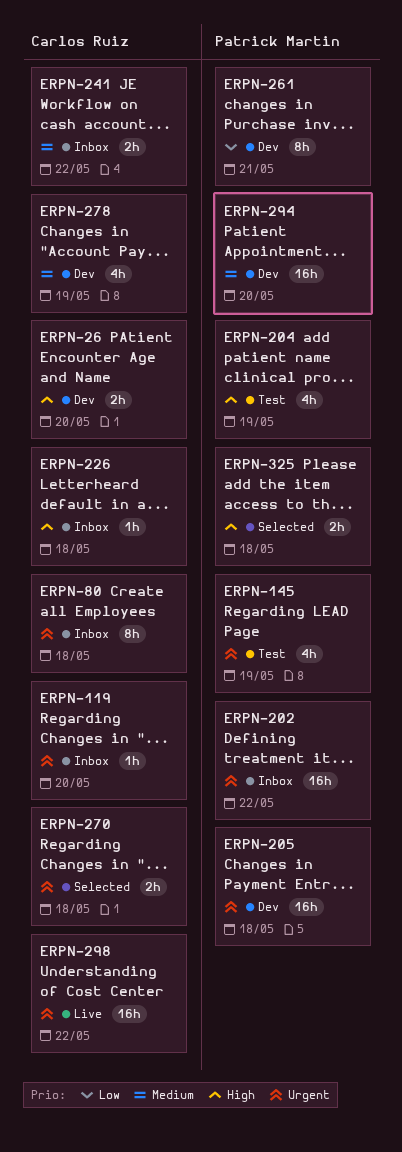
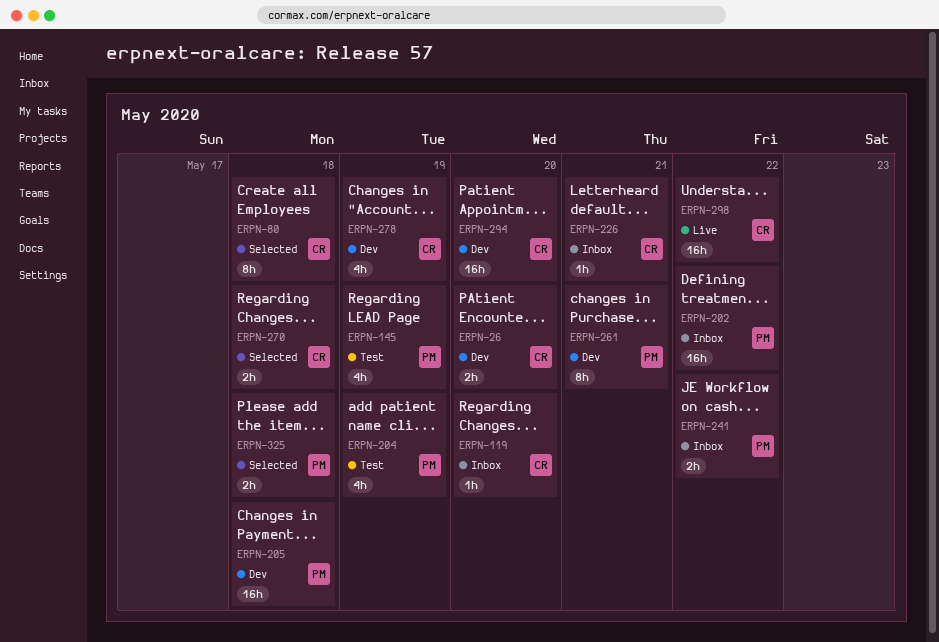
ERPN-80, status: Inbox -> Selected
ERPN-226, due: May 18 -> May 21
ERPN-241, owner: Carlos Ruiz -> Patrick Martin
ERPN-294, owner: Patrick Martin -> Carlos Ruiz

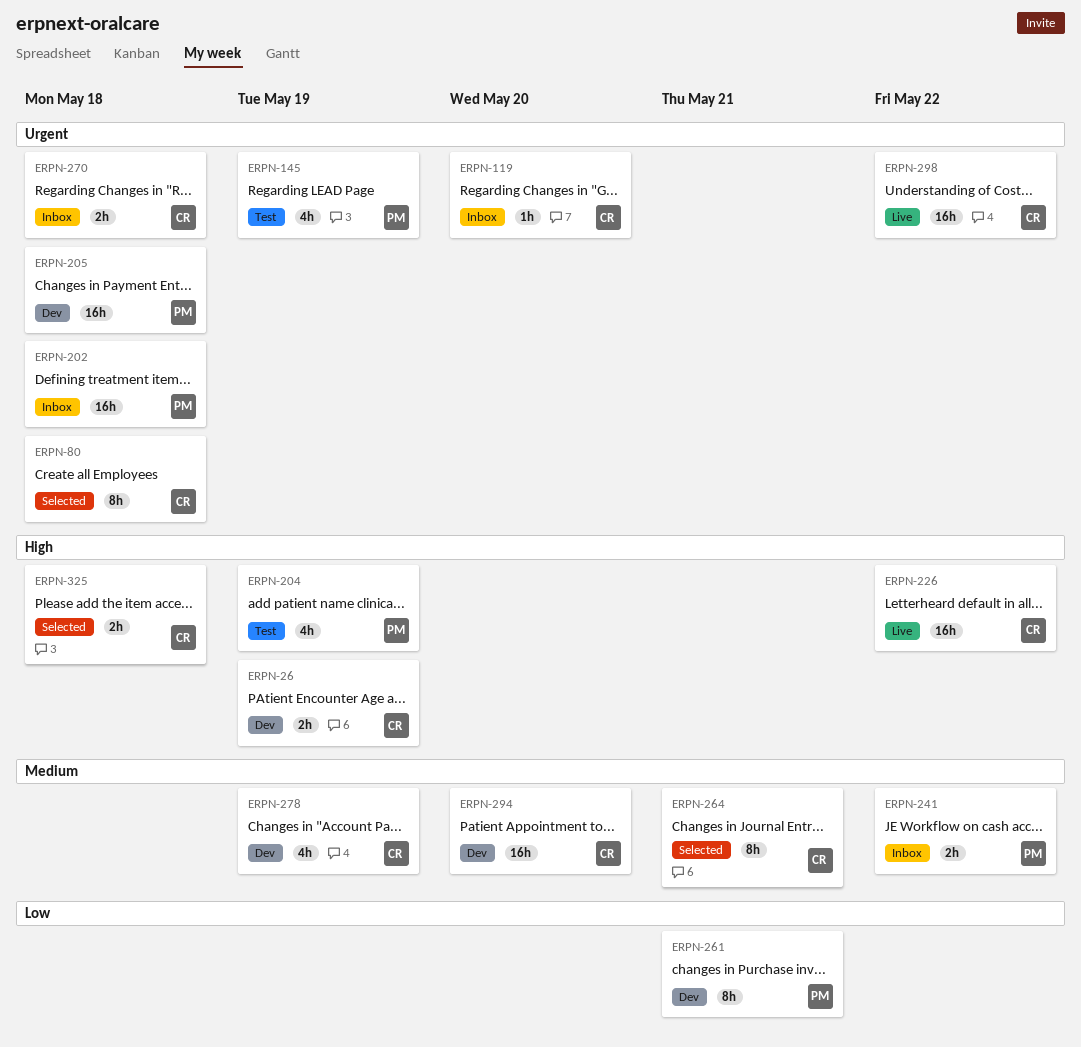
ERPN-26, due: May 20 -> May 19
ERPN-202, due: May 22 -> May 18
ERPN-226, status: Inbox -> Live
ERPN-226, estimate: 1h -> 16h
ERPN-226, due: May 21 -> May 22
ERPN-264: none -> present
ERPN-270, status: Selected -> Inbox
ERPN-325, owner: PM -> CR

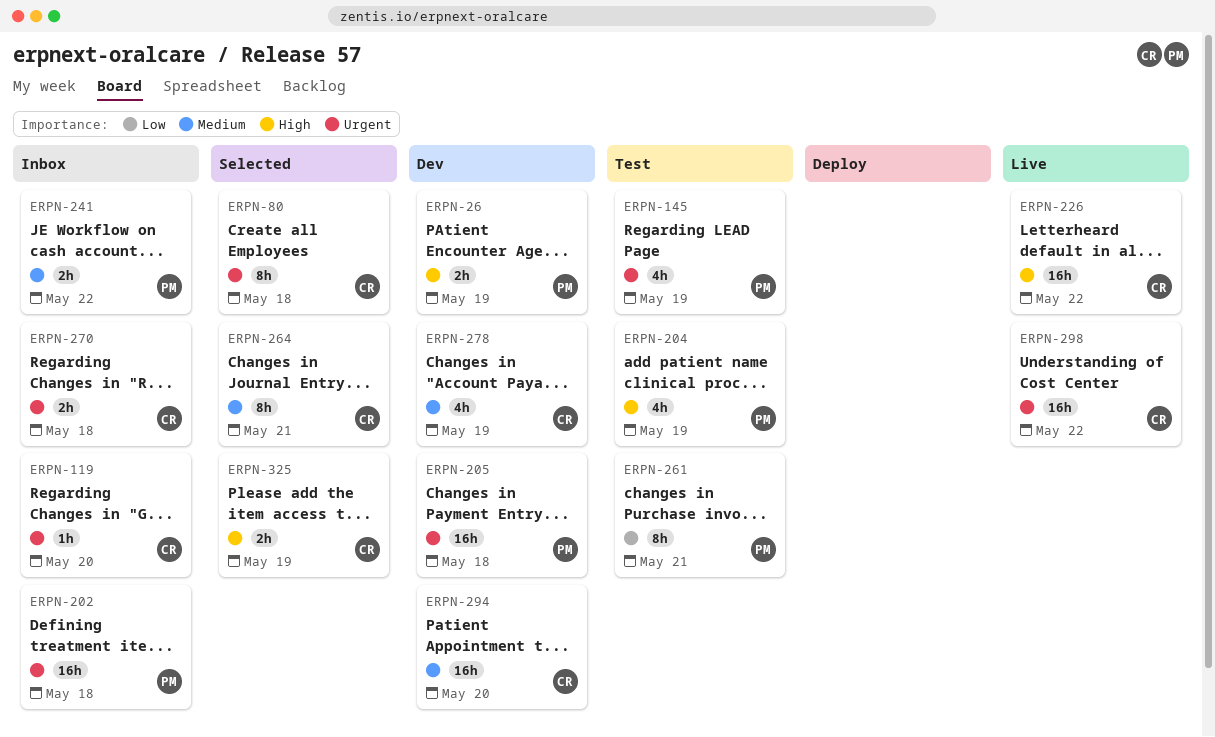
ERPN-26, owner: CR -> PM
ERPN-261, status: Dev -> Test
ERPN-325, due: May 18 -> May 19

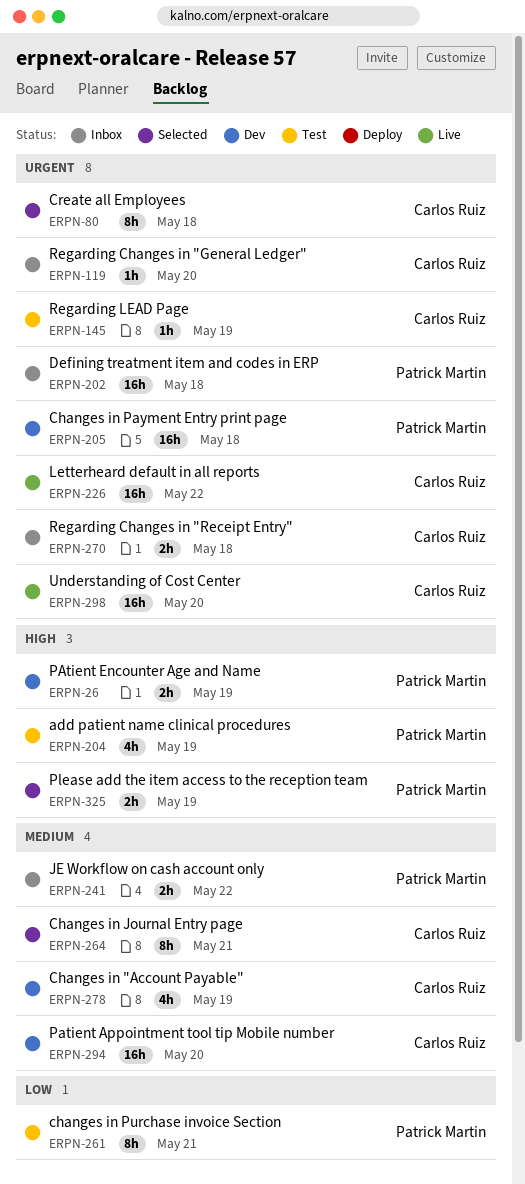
ERPN-145, owner: Patrick Martin -> Carlos Ruiz
ERPN-145, estimate: 4h -> 1h
ERPN-226, priority: High -> Urgent
ERPN-298, due: May 22 -> May 20
ERPN-325, owner: Carlos Ruiz -> Patrick Martin

